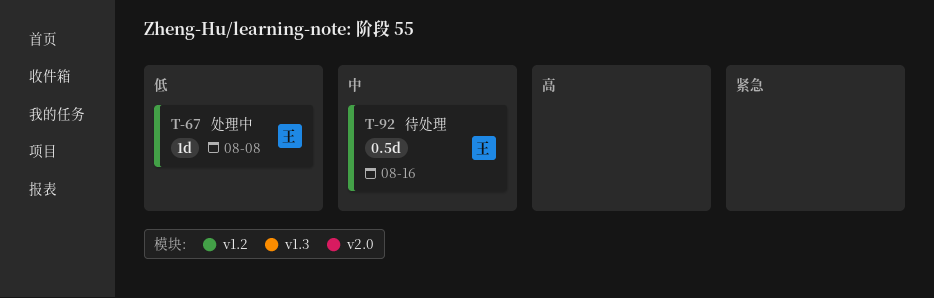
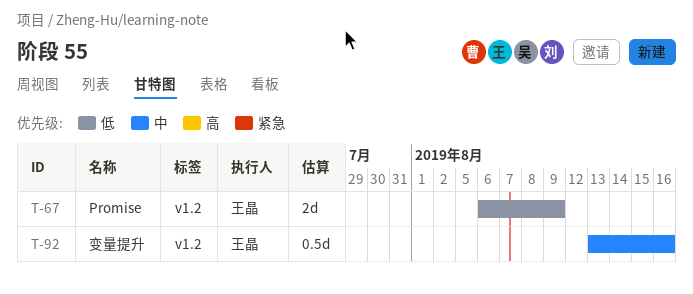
T-67, estimate: 1d -> 2d
T-67, due: Aug 8 -> Aug 9

